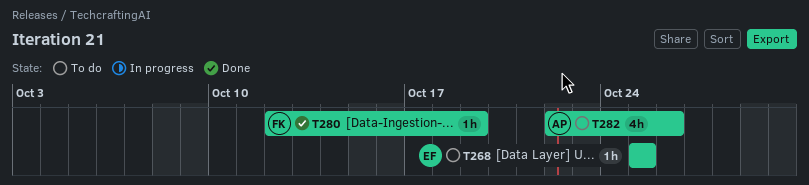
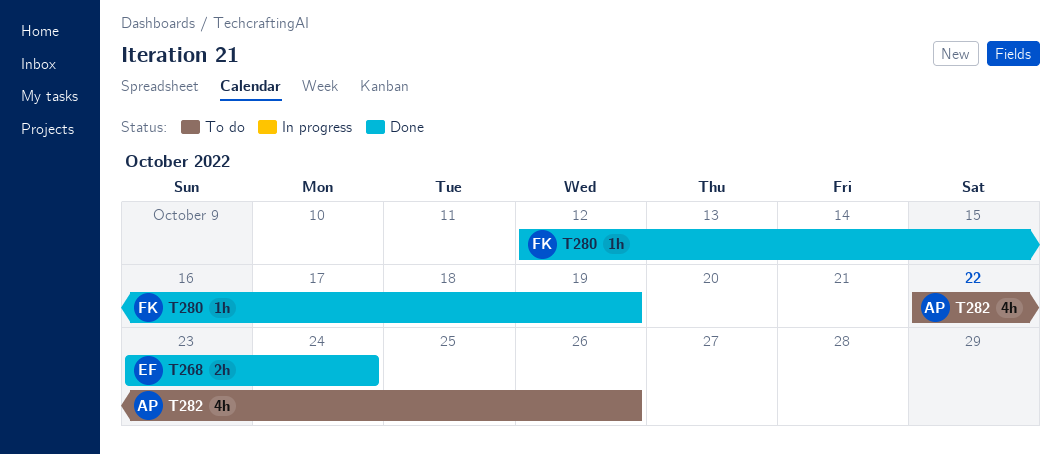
T268, status: To do -> Done
T268, estimate: 1h -> 2h
T268, start: Oct 25 -> Oct 23
T268, due: Oct 25 -> Oct 24

